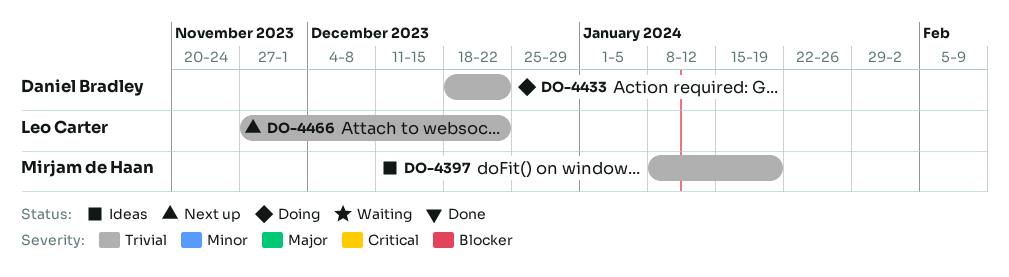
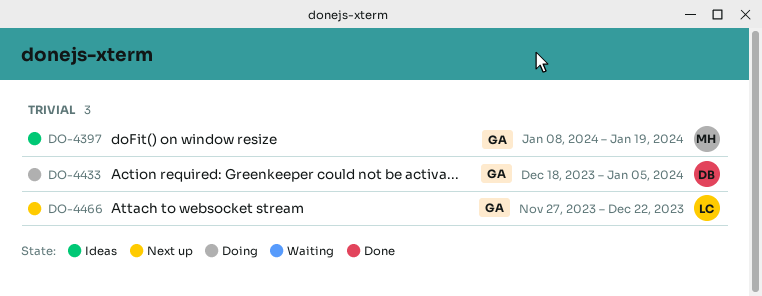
DO-4433, due: Dec 22 -> Jan 5

